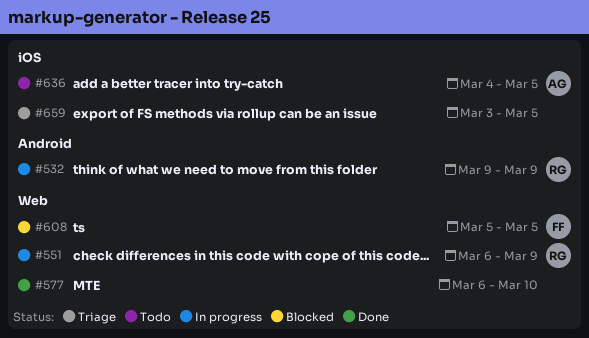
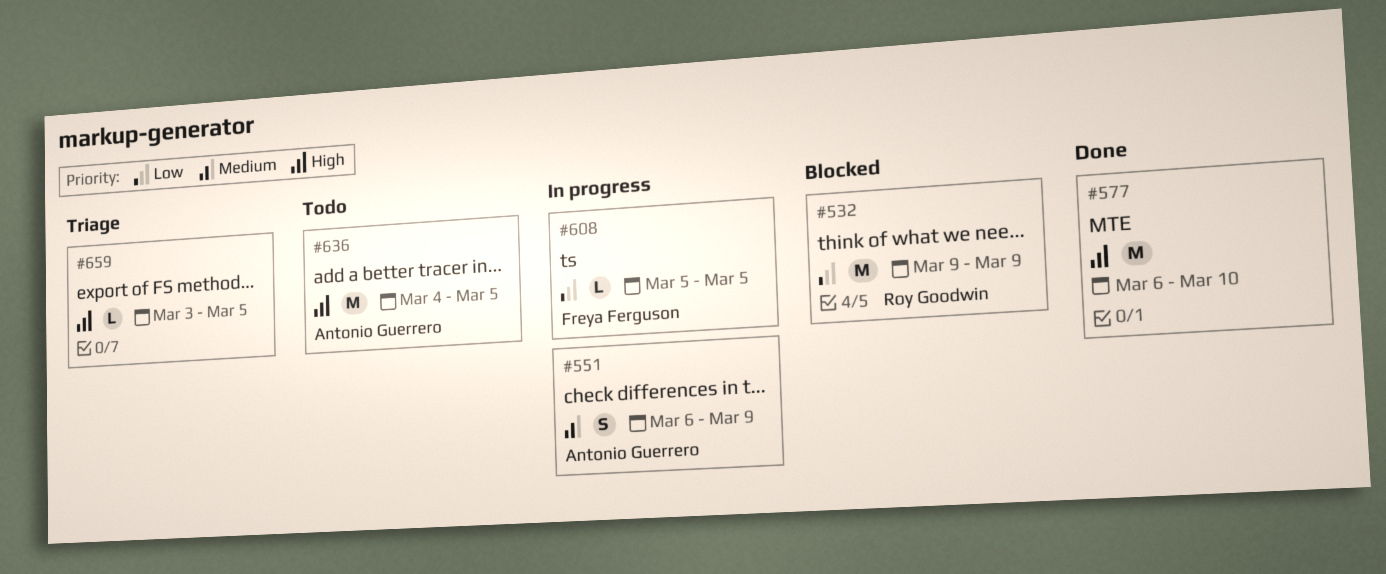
#532, status: In progress -> Blocked
#551, owner: Roy Goodwin -> Antonio Guerrero
#608, status: Blocked -> In progress

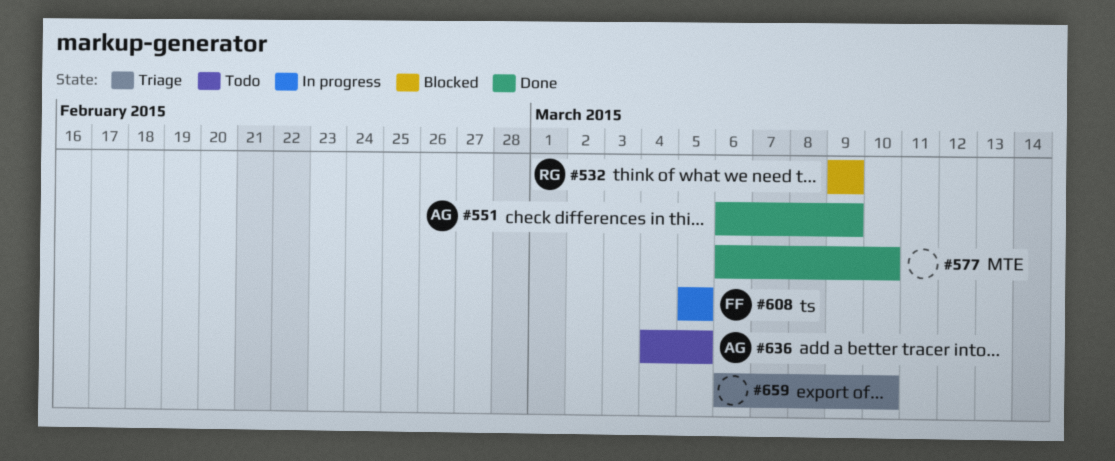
#551, status: In progress -> Done
#659, start: Mar 3 -> Mar 6
#659, due: Mar 5 -> Mar 10

